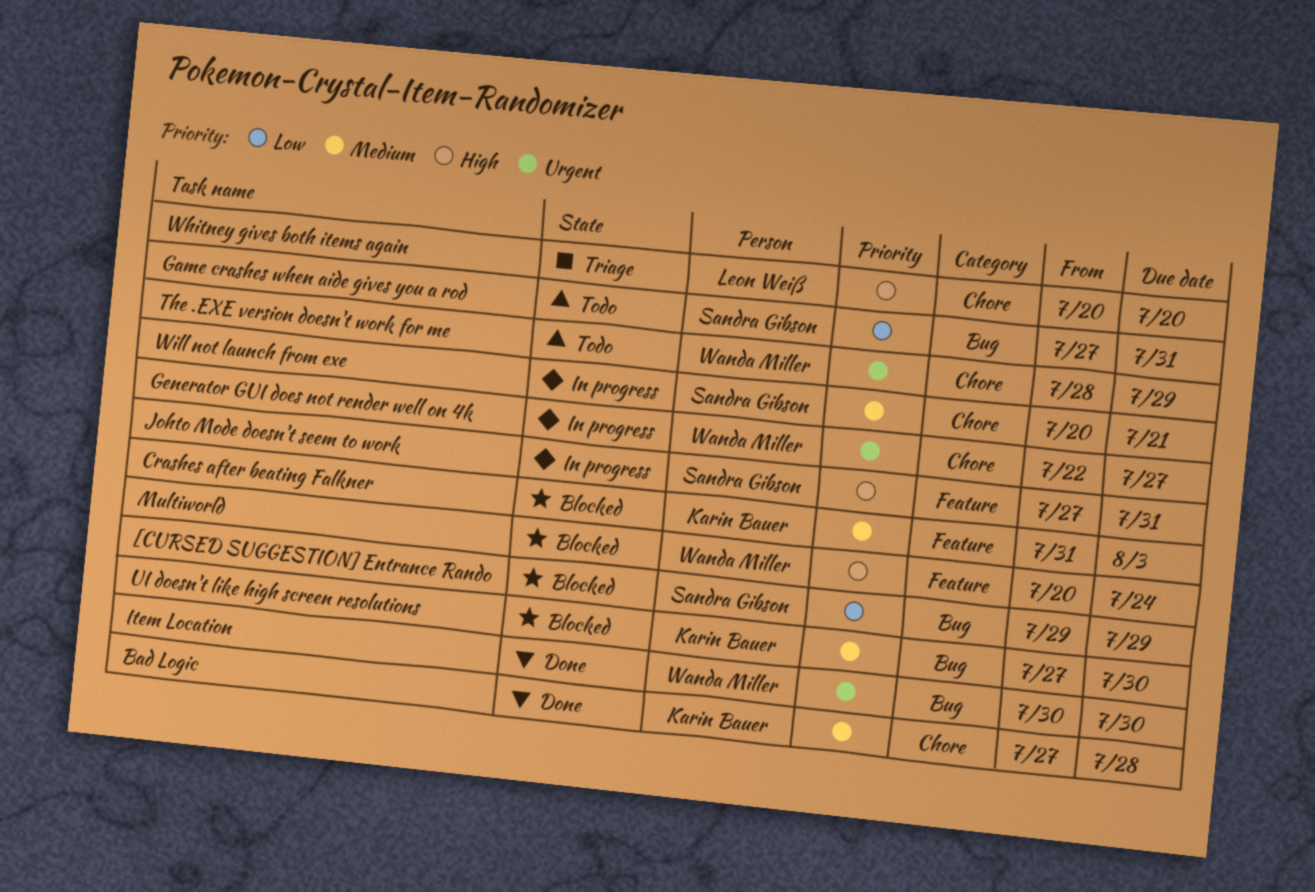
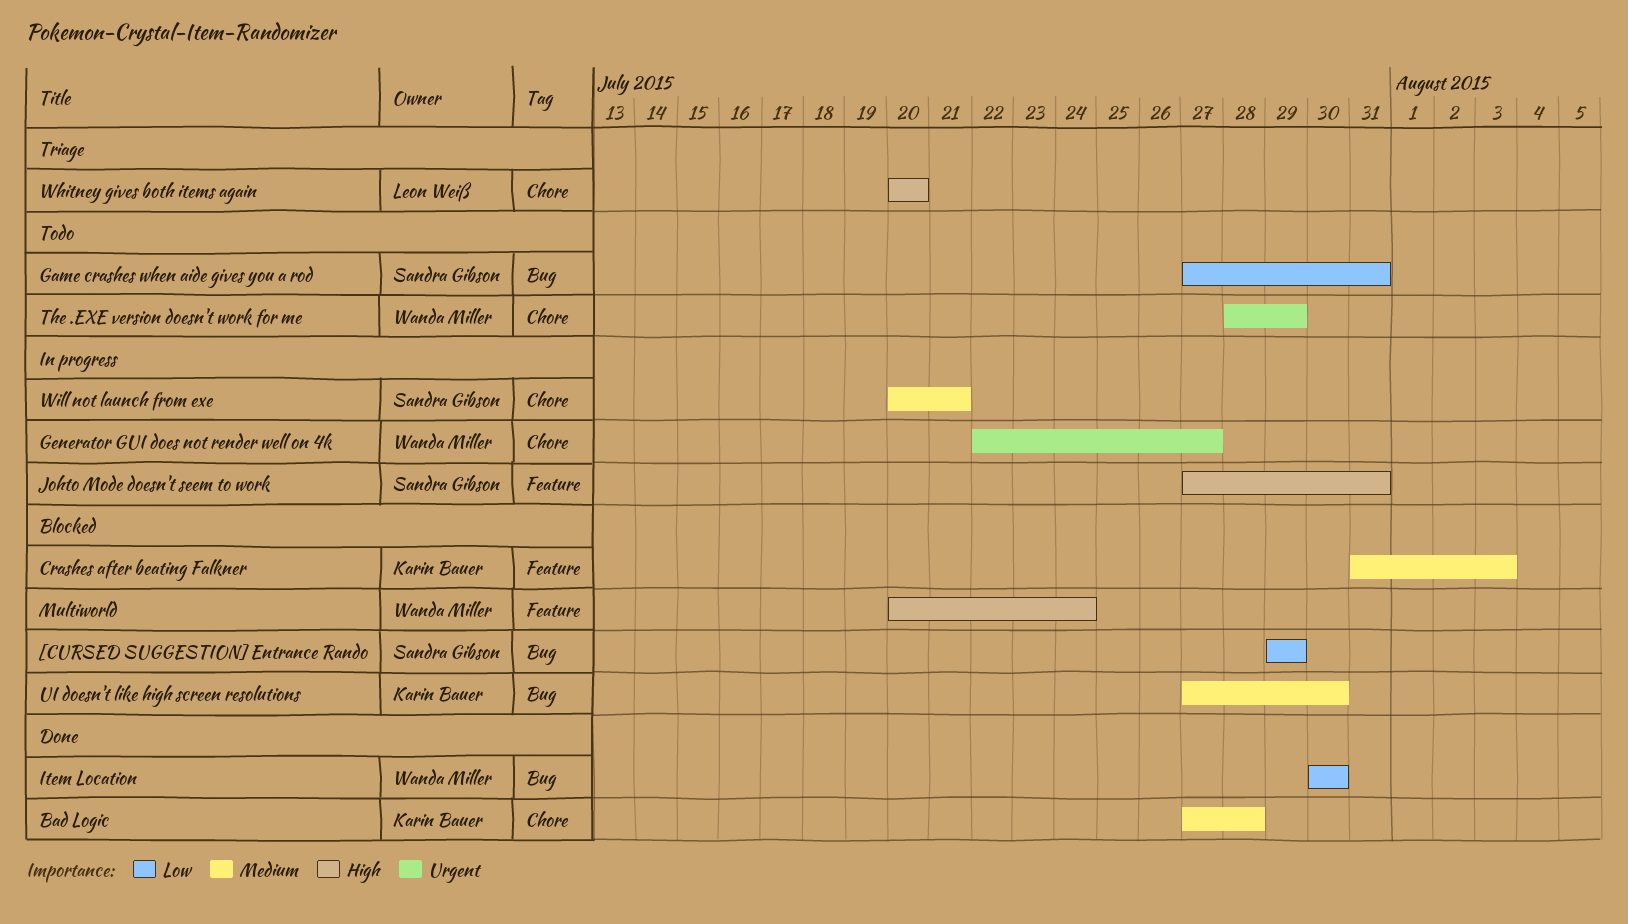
Item Location, priority: Urgent -> Low

